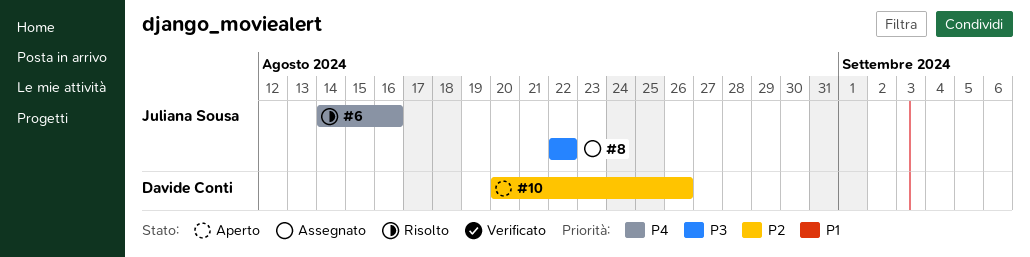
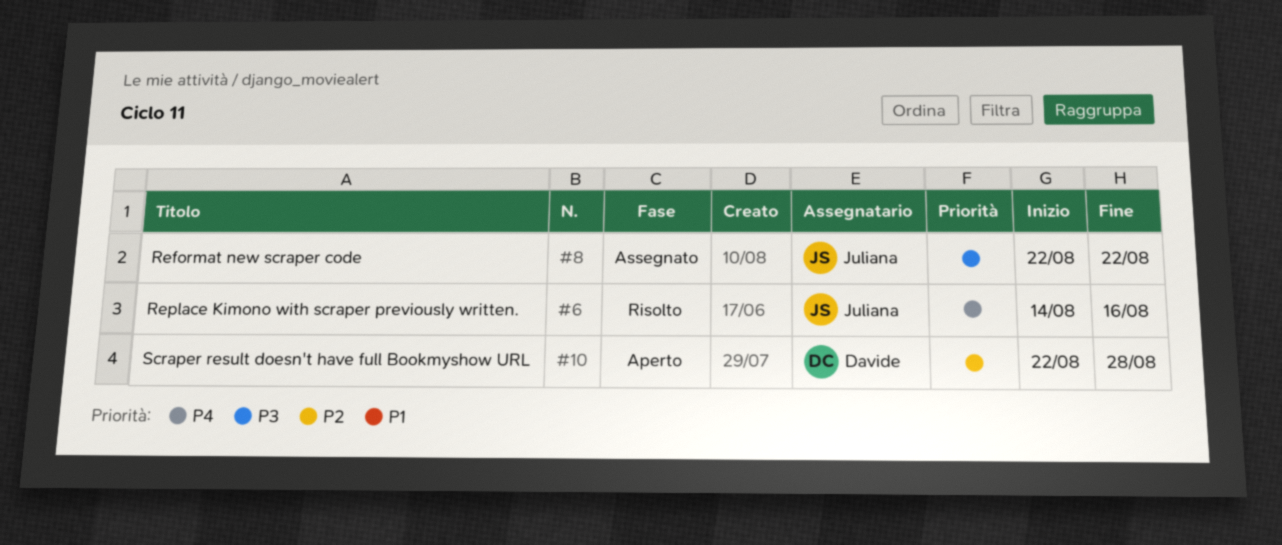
#10, start: Aug 20 -> Aug 22
#10, due: Aug 26 -> Aug 28

